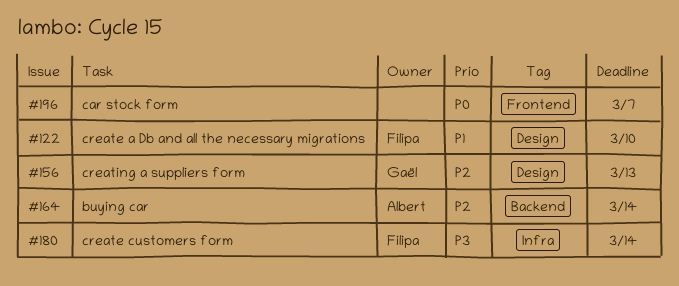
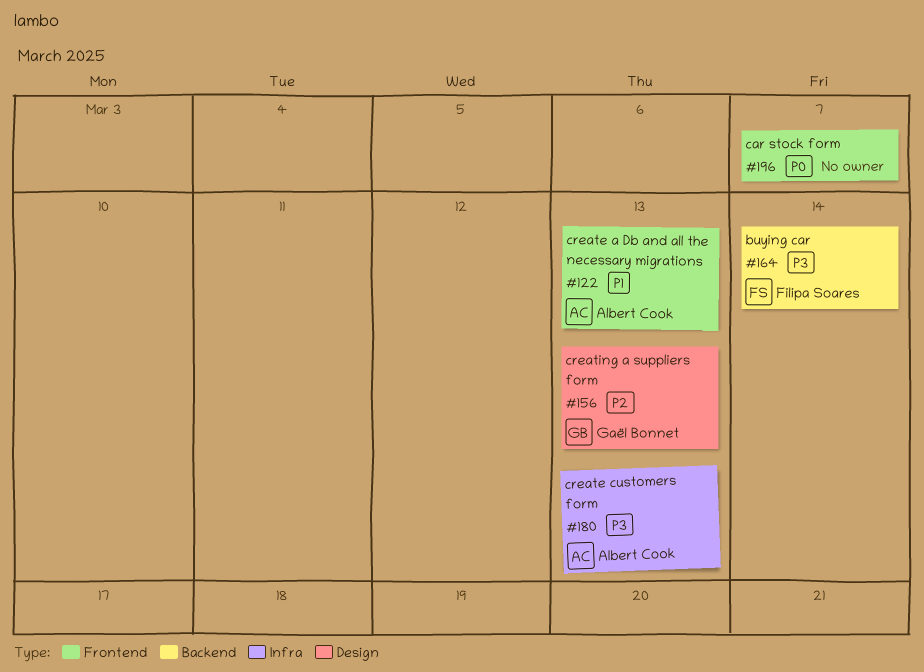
#122, owner: Filipa Soares -> Albert Cook
#122, label: Design -> Frontend
#122, due: Mar 10 -> Mar 13
#164, owner: Albert Cook -> Filipa Soares
#164, priority: P2 -> P3
#180, owner: Filipa Soares -> Albert Cook
#180, due: Mar 14 -> Mar 13

